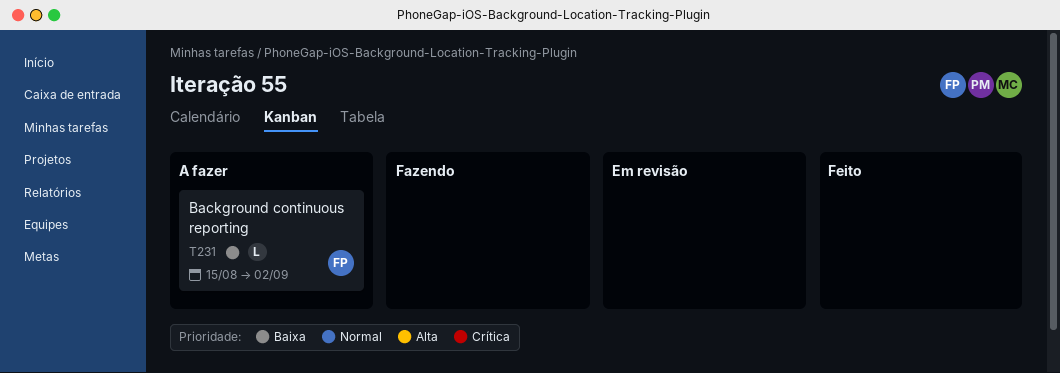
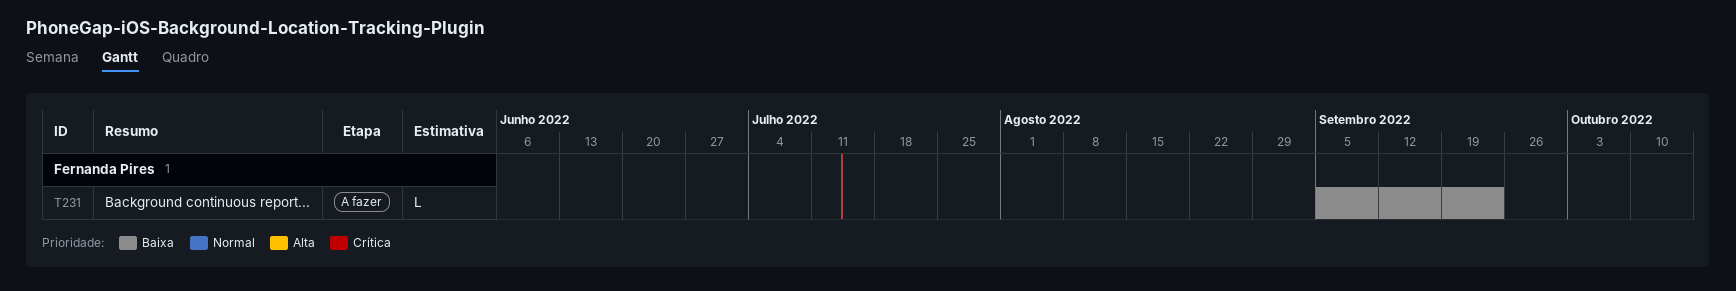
T231, start: Aug 15 -> Sep 5
T231, due: Sep 2 -> Sep 23

